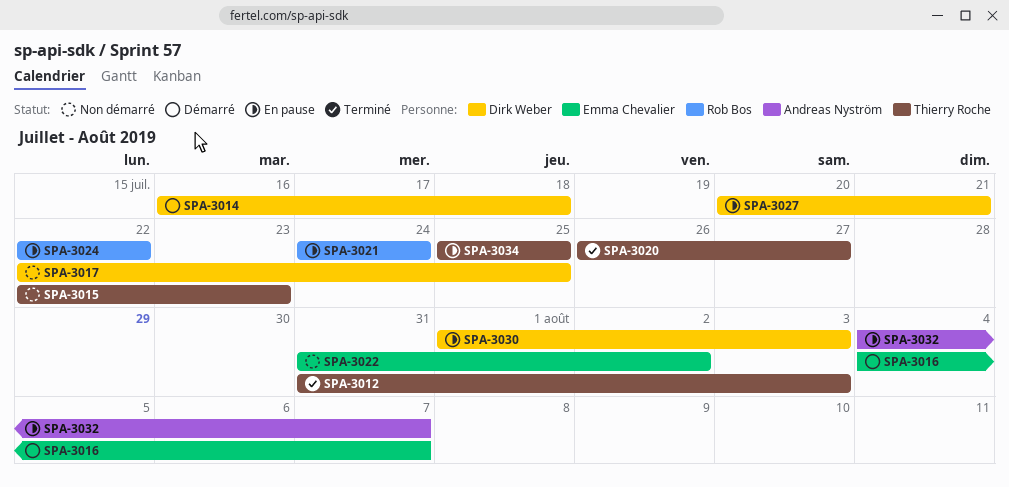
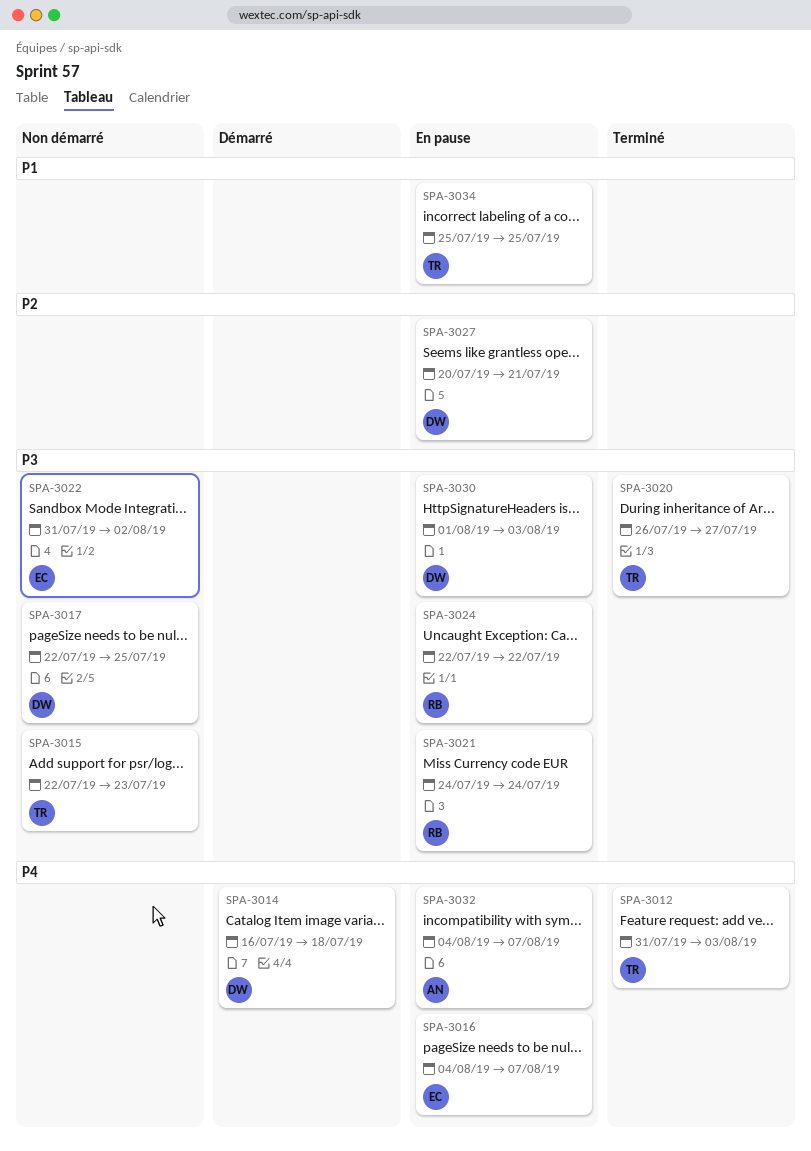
SPA-3016, status: Démarré -> En pause

